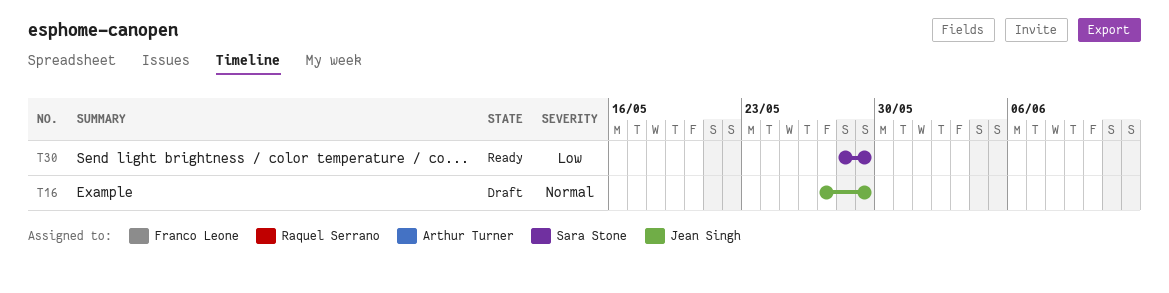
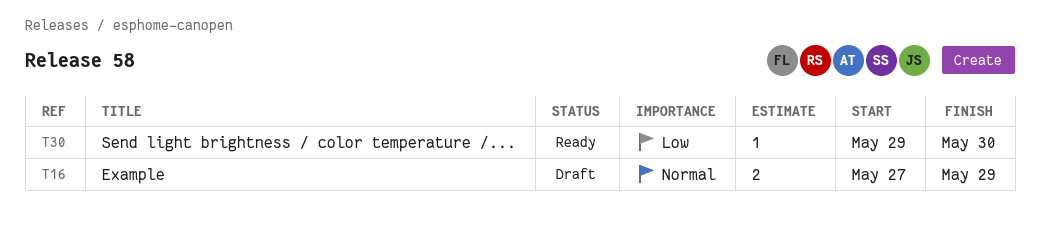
T30, start: May 28 -> May 29
T30, due: May 29 -> May 30

